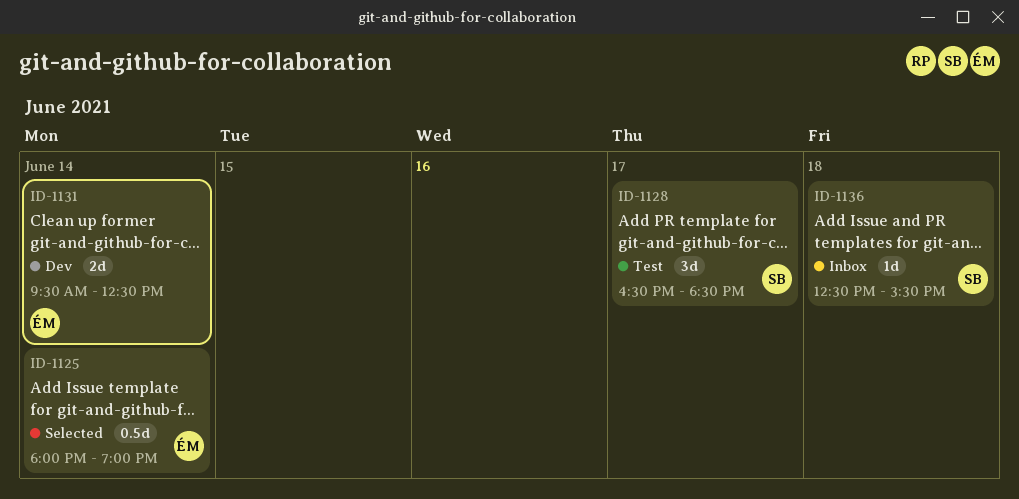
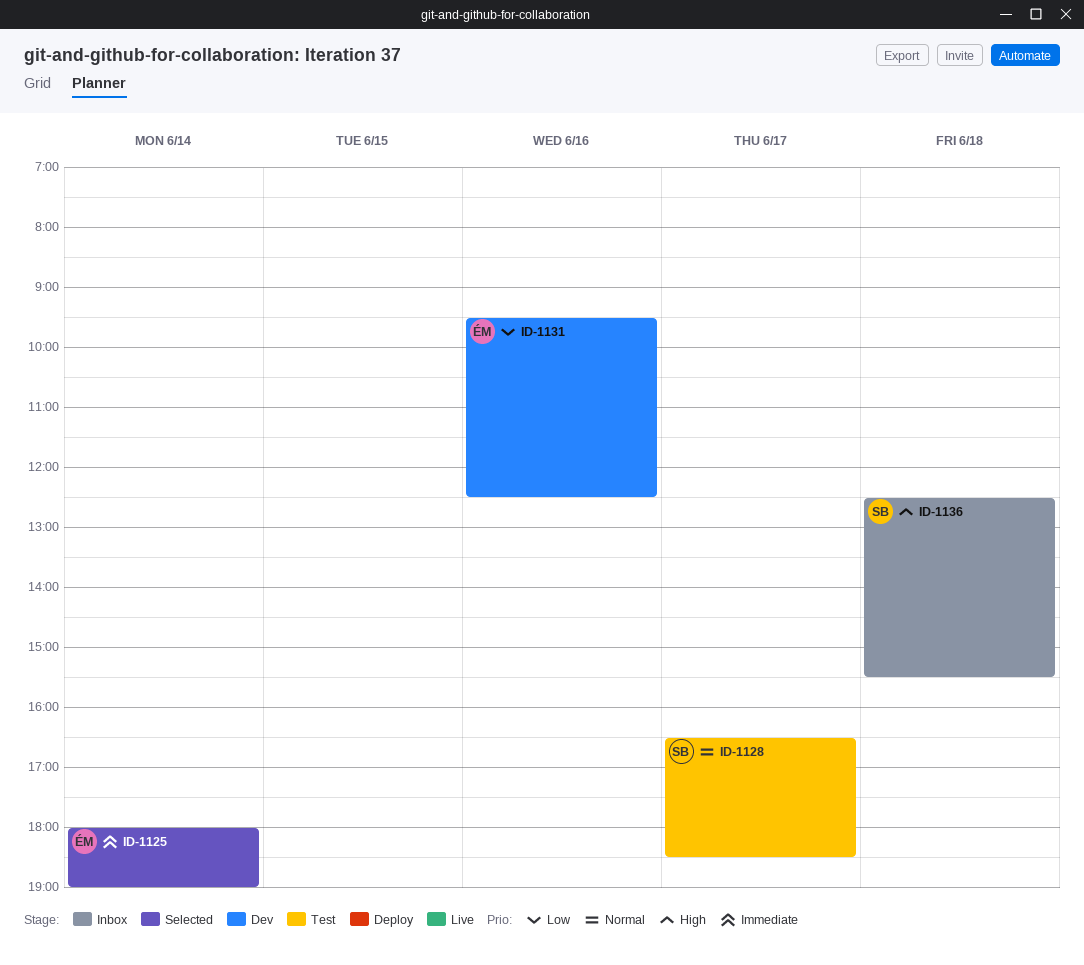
ID-1131, day: Jun 14 -> Jun 16

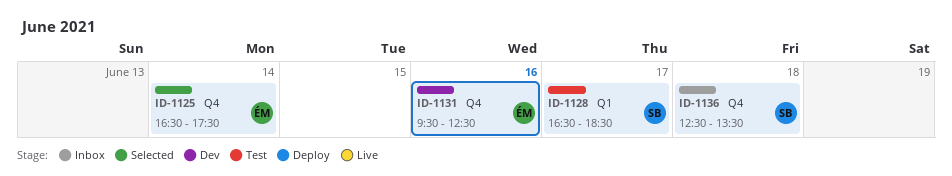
ID-1125, begins: 18:00 -> 16:30
ID-1125, ends: 19:00 -> 17:30
ID-1136, ends: 15:30 -> 13:30

